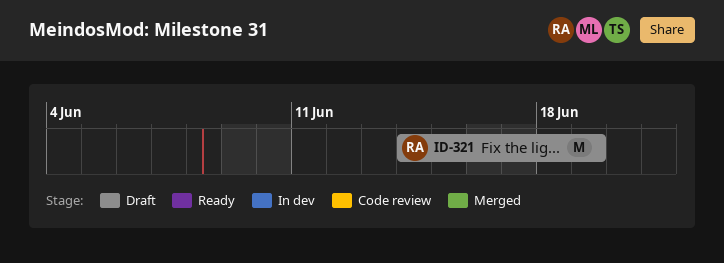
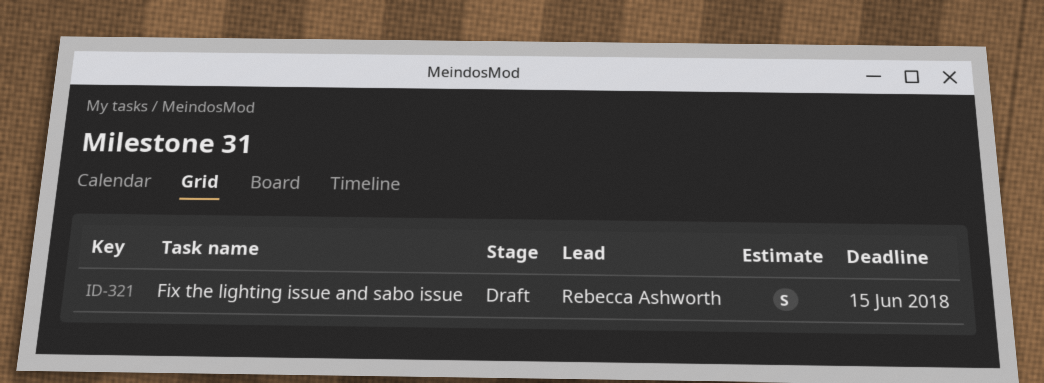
ID-321, estimate: M -> S
ID-321, due: Jun 19 -> Jun 15

